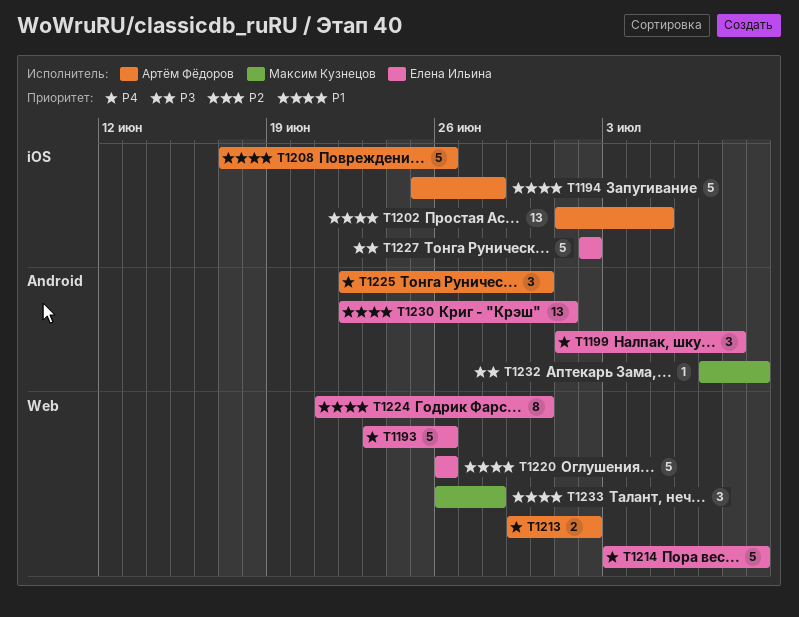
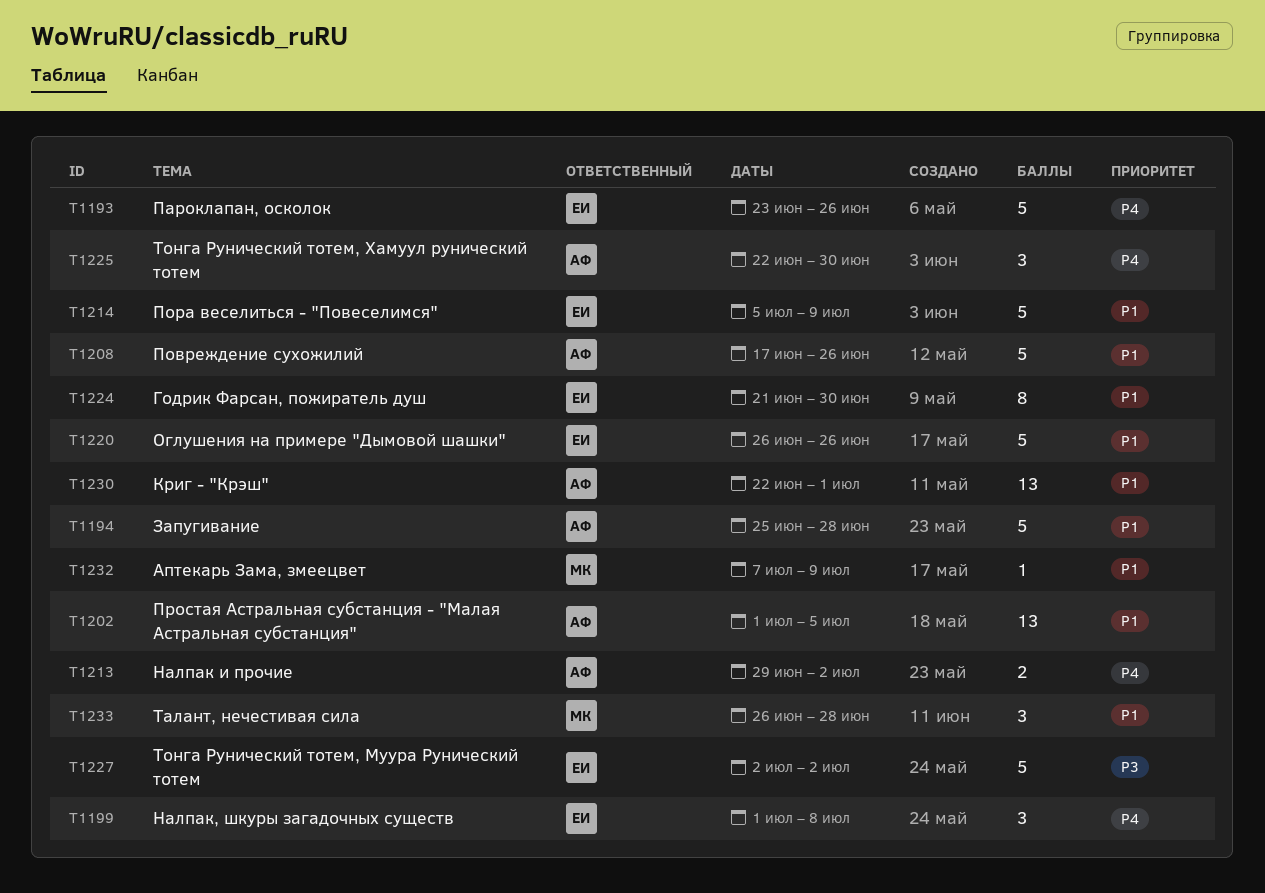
T1214, priority: P4 -> P1
T1214, start: Jul 3 -> Jul 5
T1230, owner: Елена Ильина -> Артём Фёдоров
T1232, priority: P3 -> P1

